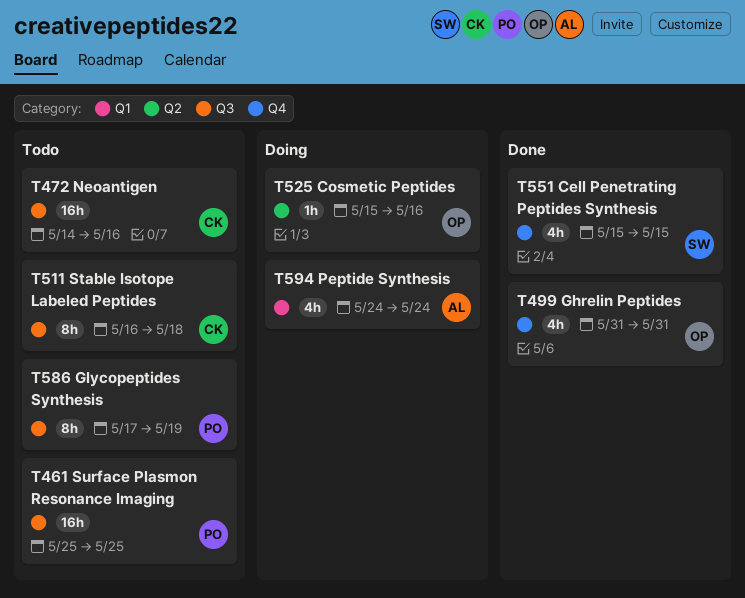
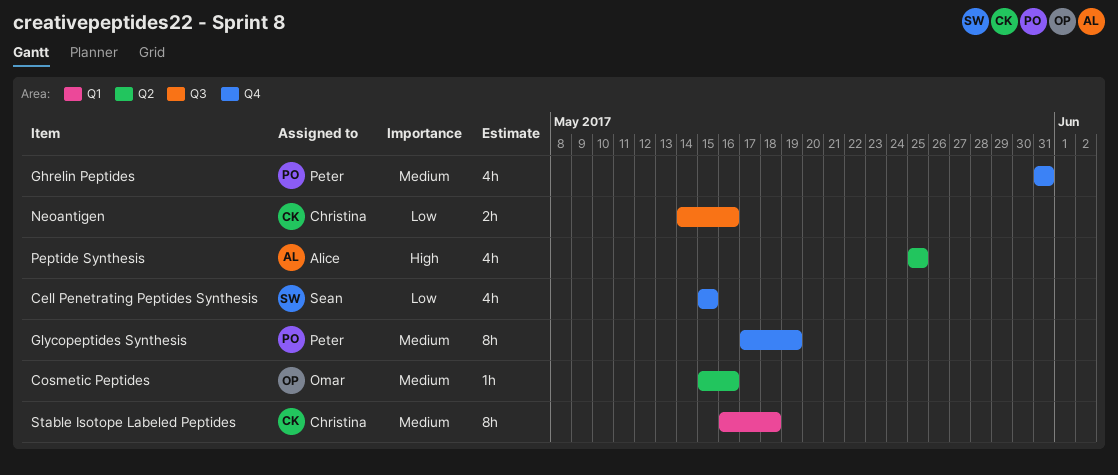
Ghrelin Peptides, owner: Omar -> Peter
Glycopeptides Synthesis, label: Q3 -> Q4
Neoantigen, estimate: 16h -> 2h
Peptide Synthesis, label: Q1 -> Q2
Peptide Synthesis, start: May 24 -> May 25
Peptide Synthesis, due: May 24 -> May 25
Stable Isotope Labeled Peptides, label: Q3 -> Q1
Surface Plasmon Resonance Imaging: present -> none

